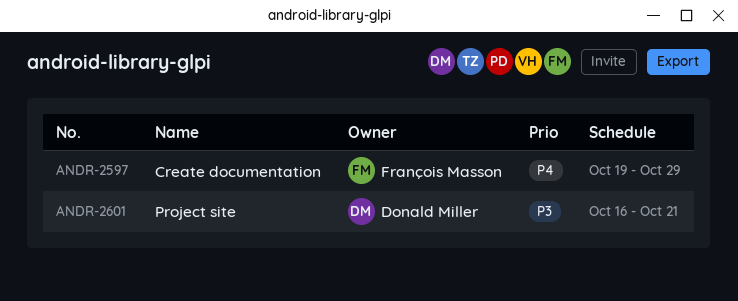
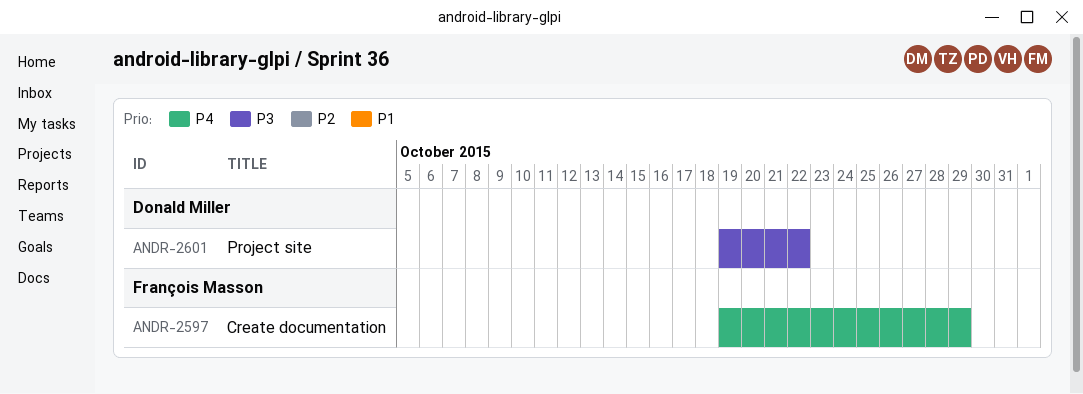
ANDR-2601, start: Oct 16 -> Oct 19
ANDR-2601, due: Oct 21 -> Oct 22

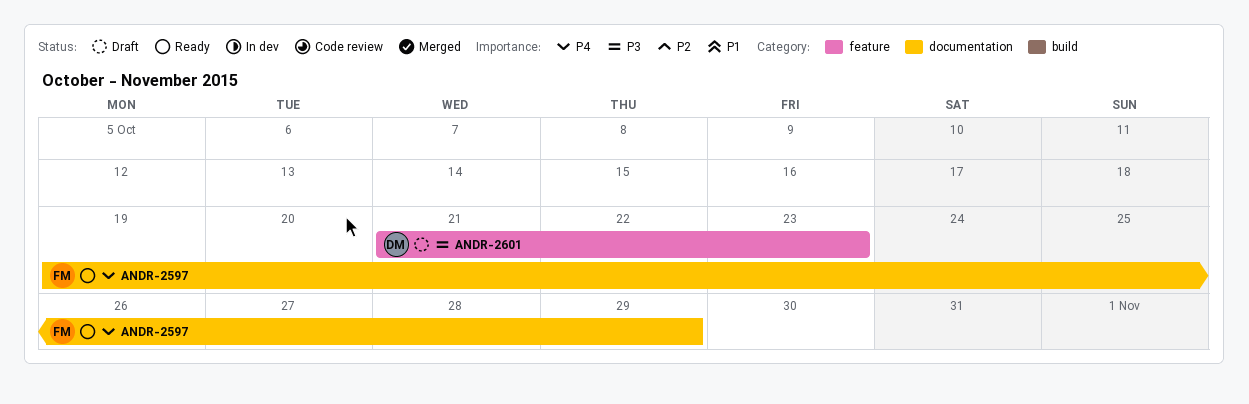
ANDR-2601, start: Oct 19 -> Oct 21
ANDR-2601, due: Oct 22 -> Oct 23

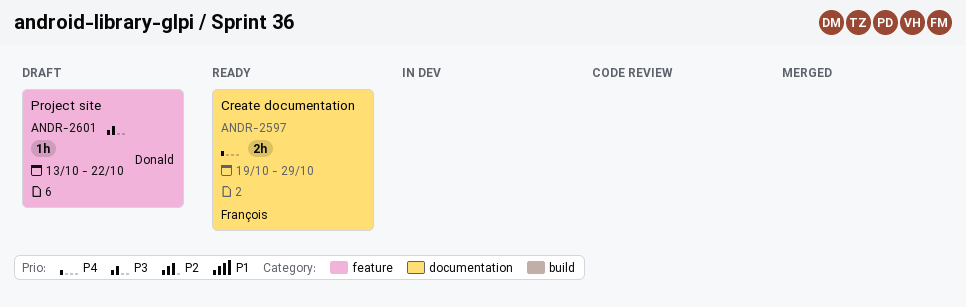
ANDR-2601, start: Oct 21 -> Oct 13
ANDR-2601, due: Oct 23 -> Oct 22

